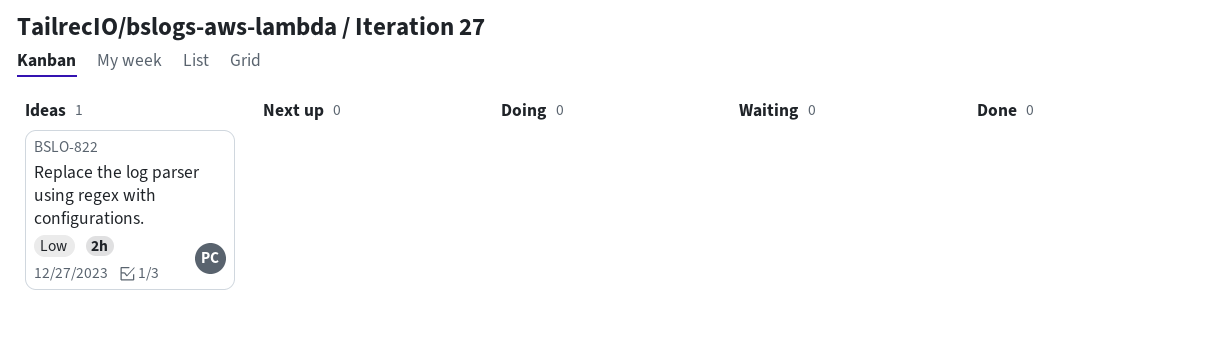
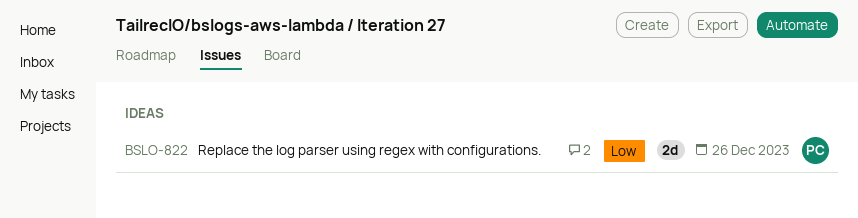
BSLO-822, estimate: 2h -> 2d
BSLO-822, due: Dec 27 -> Dec 26

